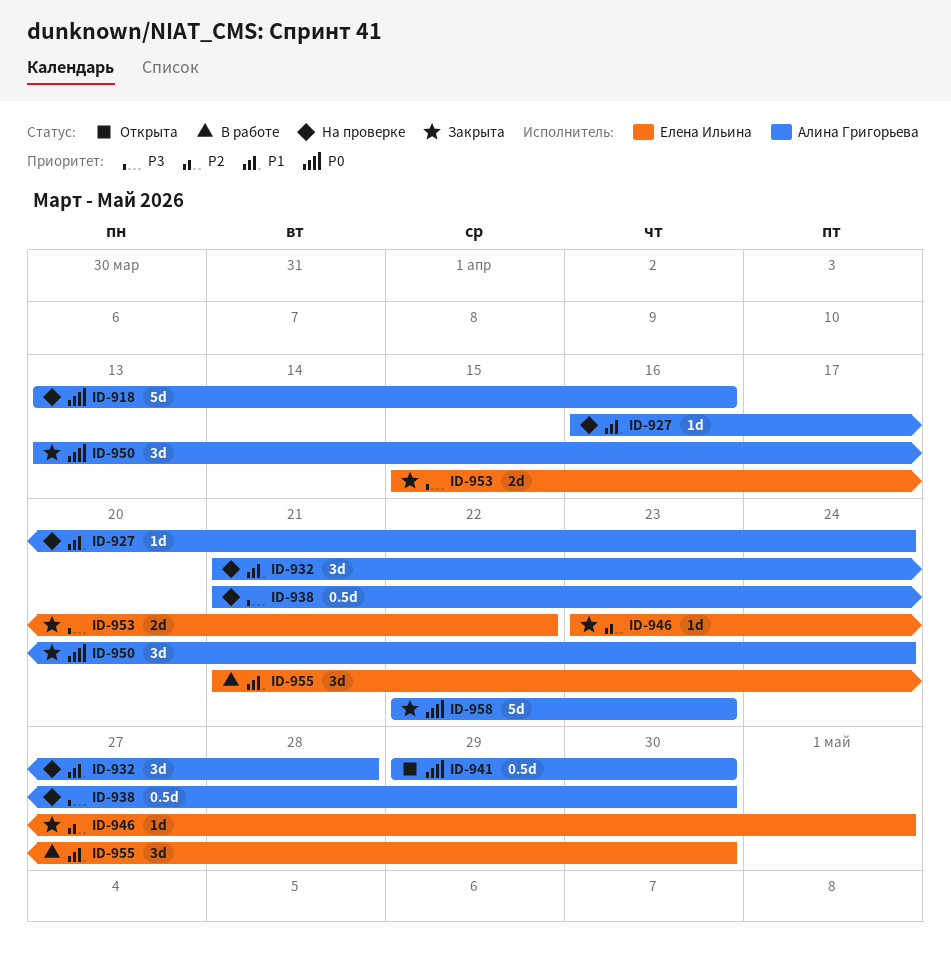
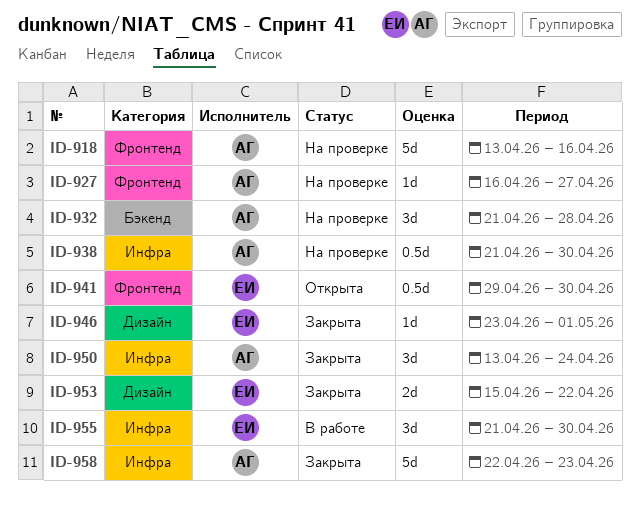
ID-927, due: Apr 24 -> Apr 27
ID-941, owner: Алина Григорьева -> Елена Ильина

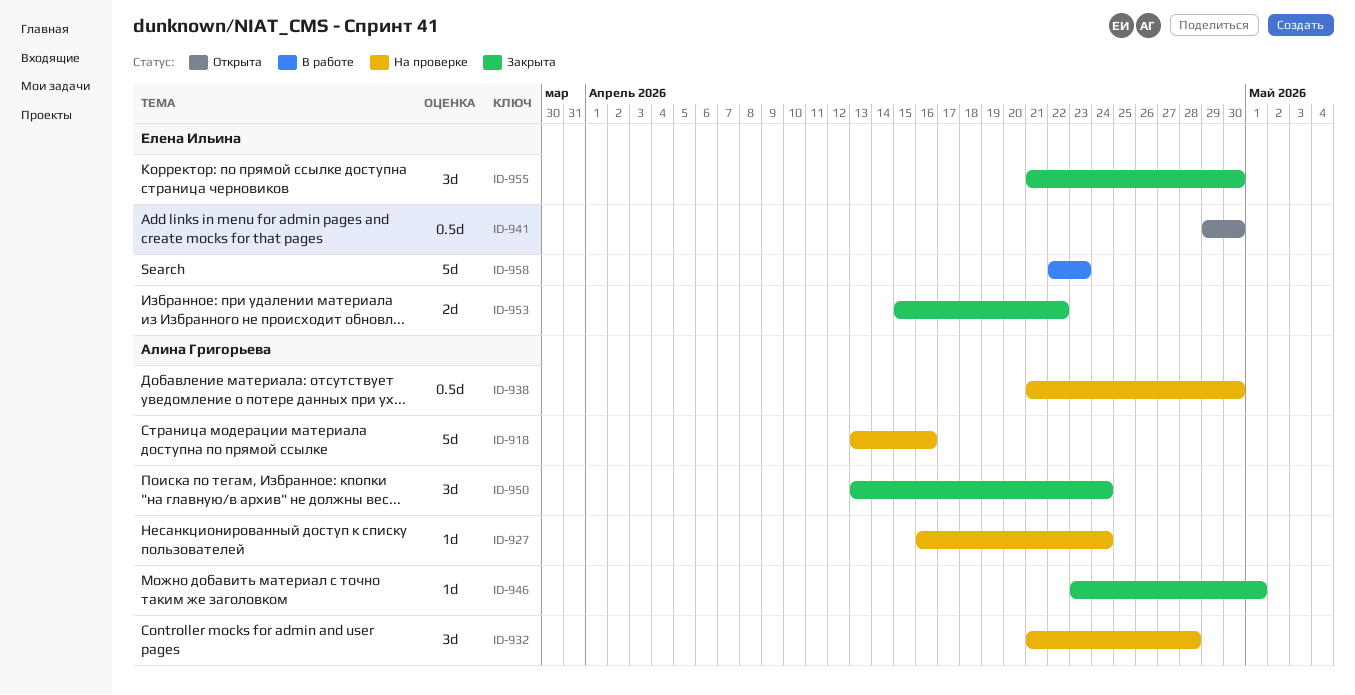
ID-927, due: Apr 27 -> Apr 24
ID-946, owner: Елена Ильина -> Алина Григорьева
ID-955, status: В работе -> Закрыта
ID-958, status: Закрыта -> В работе
ID-958, owner: Алина Григорьева -> Елена Ильина

